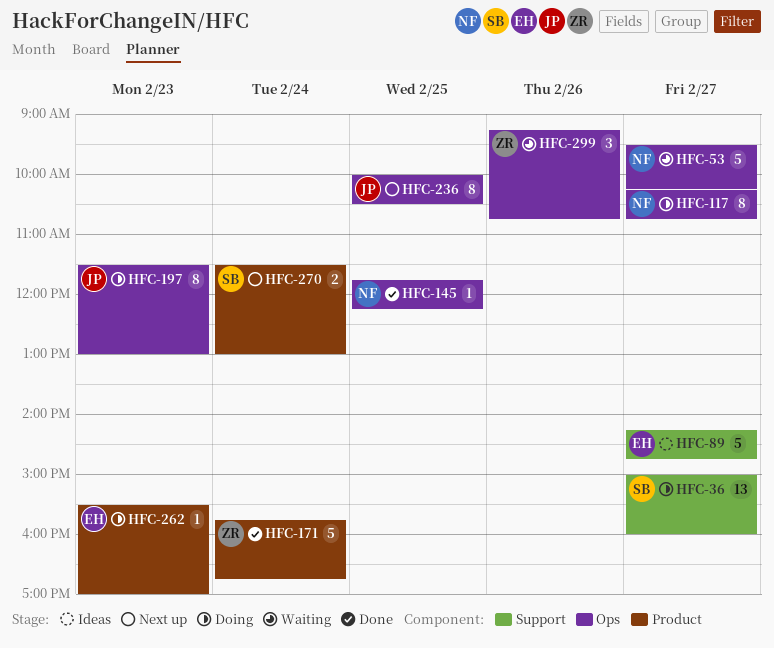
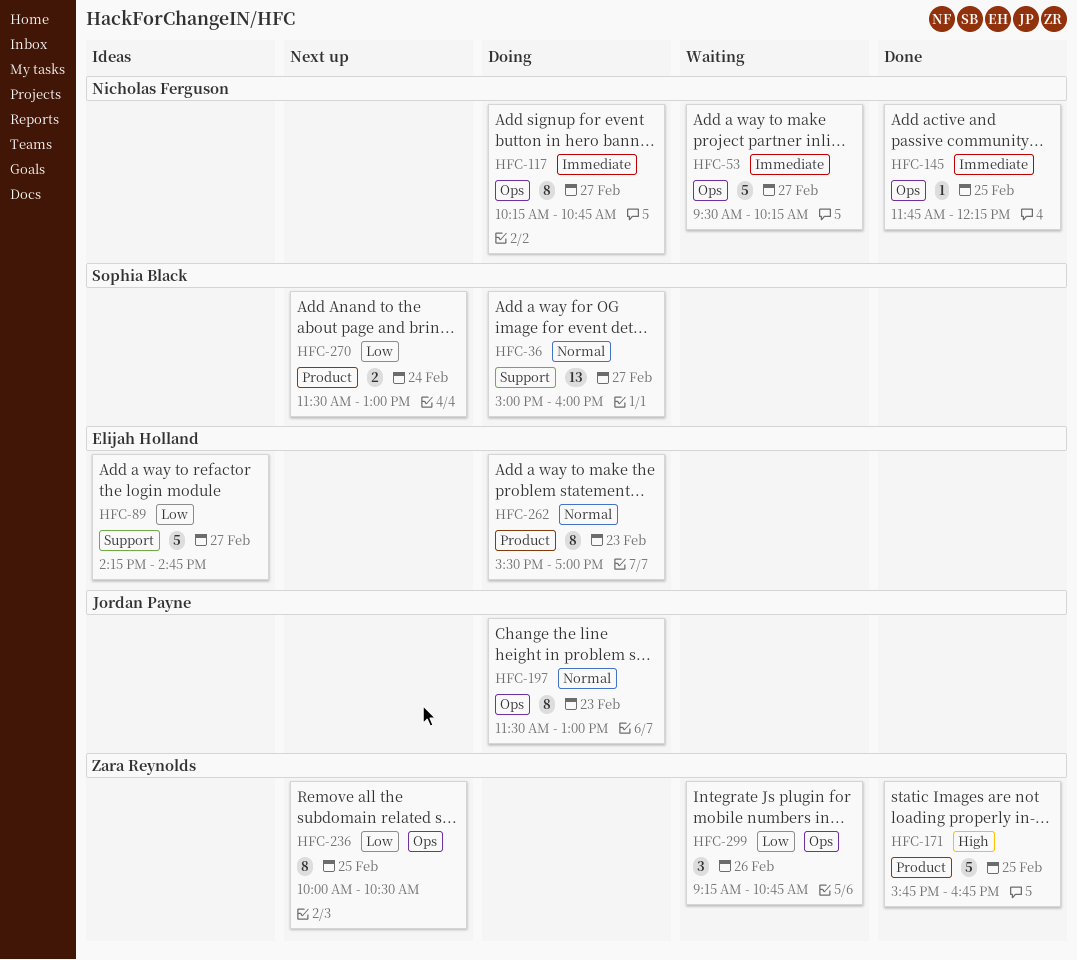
HFC-171, day: Feb 24 -> Feb 25
HFC-236, owner: Jordan Payne -> Zara Reynolds
HFC-262, estimate: 1 -> 8

